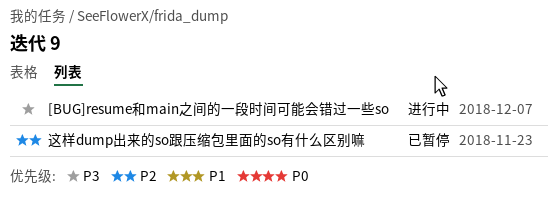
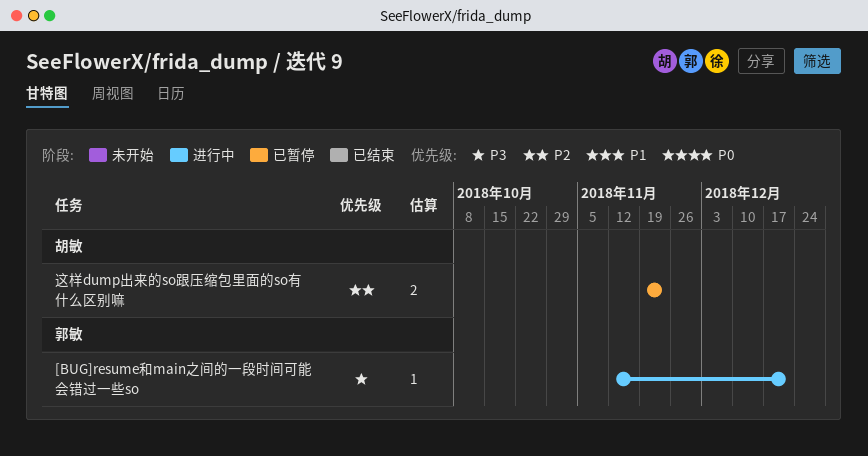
[BUG]resume和main之间的一段时间可能会错过一些so, due: Dec 7 -> Dec 21

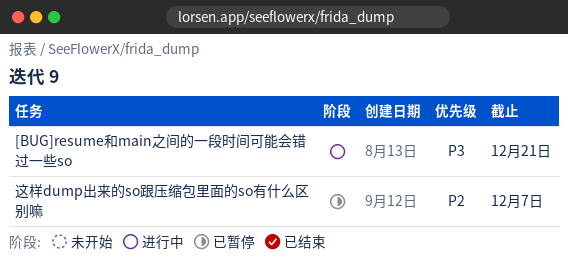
这样dump出来的so跟压缩包里面的so有什么区别嘛, due: Nov 23 -> Dec 7

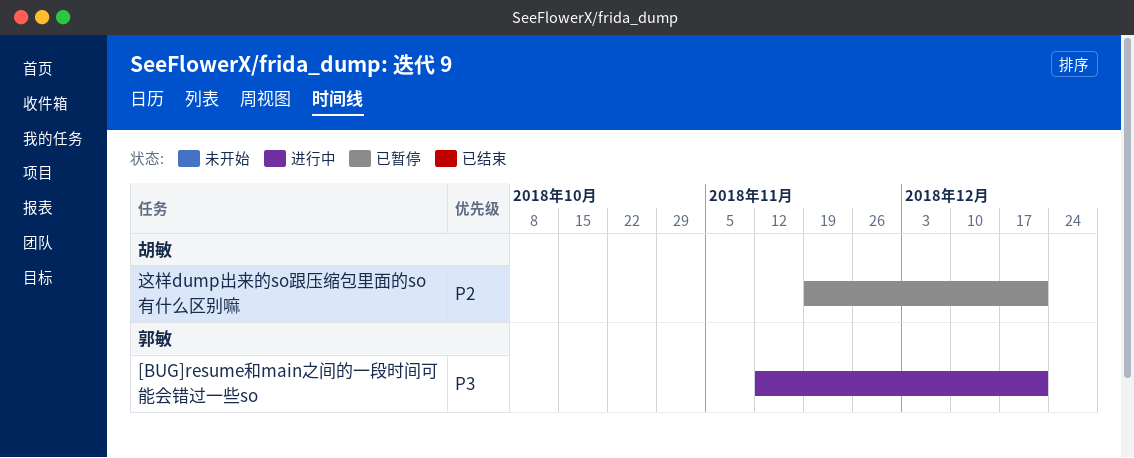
这样dump出来的so跟压缩包里面的so有什么区别嘛, due: Dec 7 -> Dec 21

